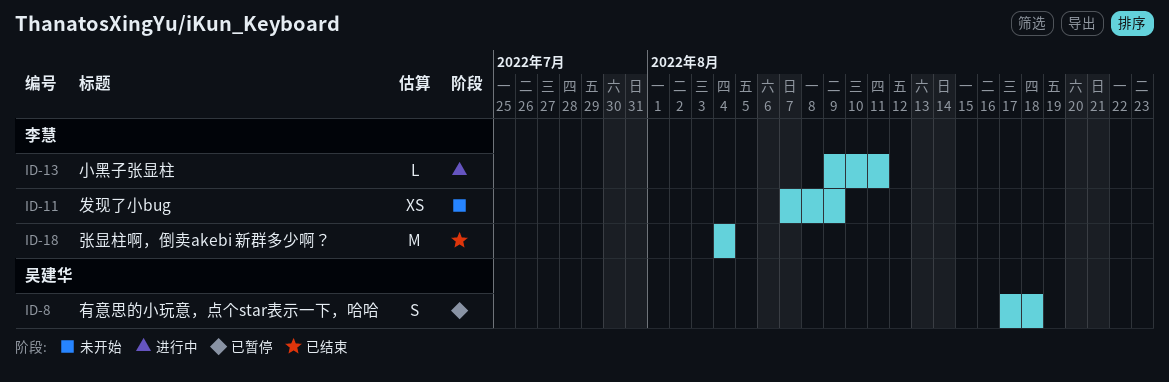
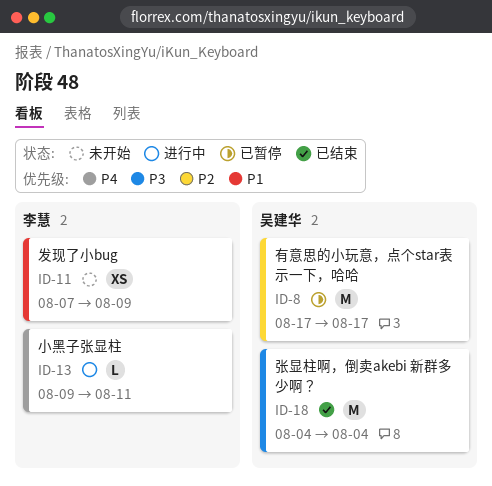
ID-8, estimate: S -> M
ID-8, due: Aug 18 -> Aug 17
ID-18, owner: 李慧 -> 吴建华

